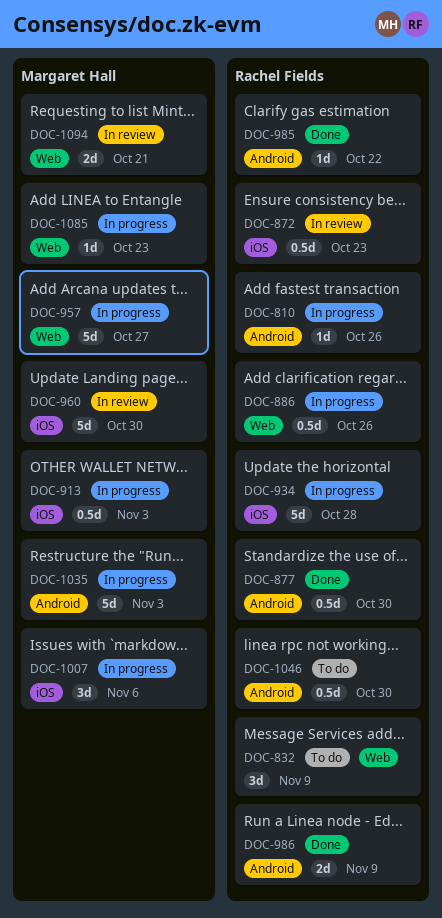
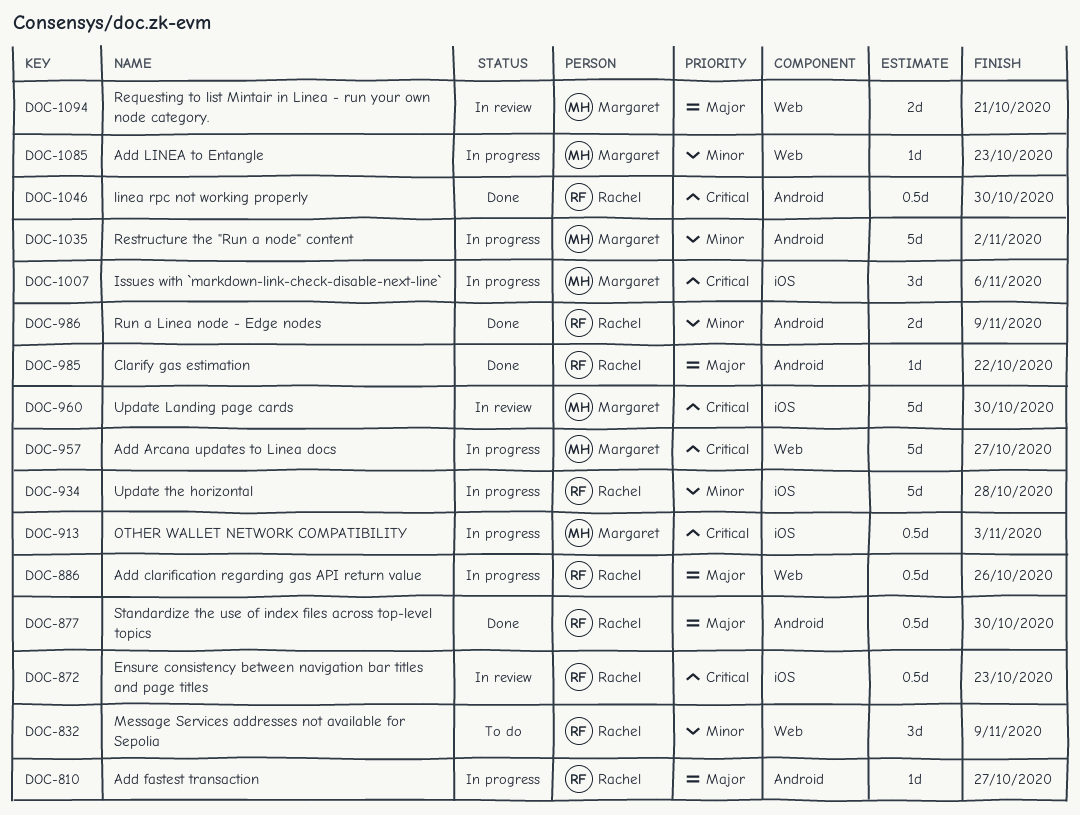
DOC-810, due: Oct 26 -> Oct 27
DOC-1035, due: Nov 3 -> Nov 2
DOC-1046, status: To do -> Done

